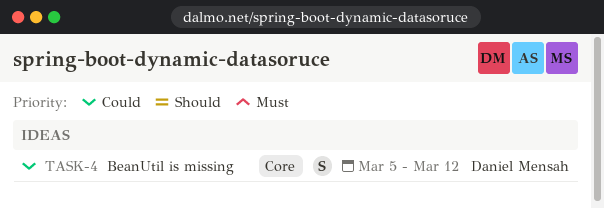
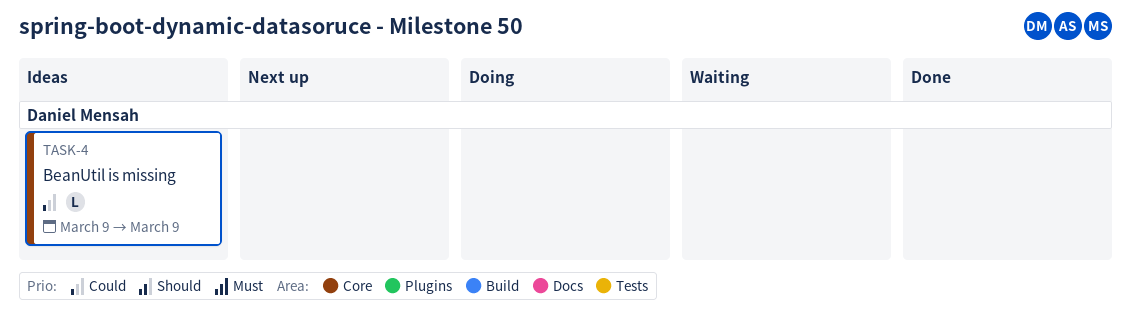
TASK-4, estimate: S -> L
TASK-4, start: Mar 5 -> Mar 9
TASK-4, due: Mar 12 -> Mar 9

